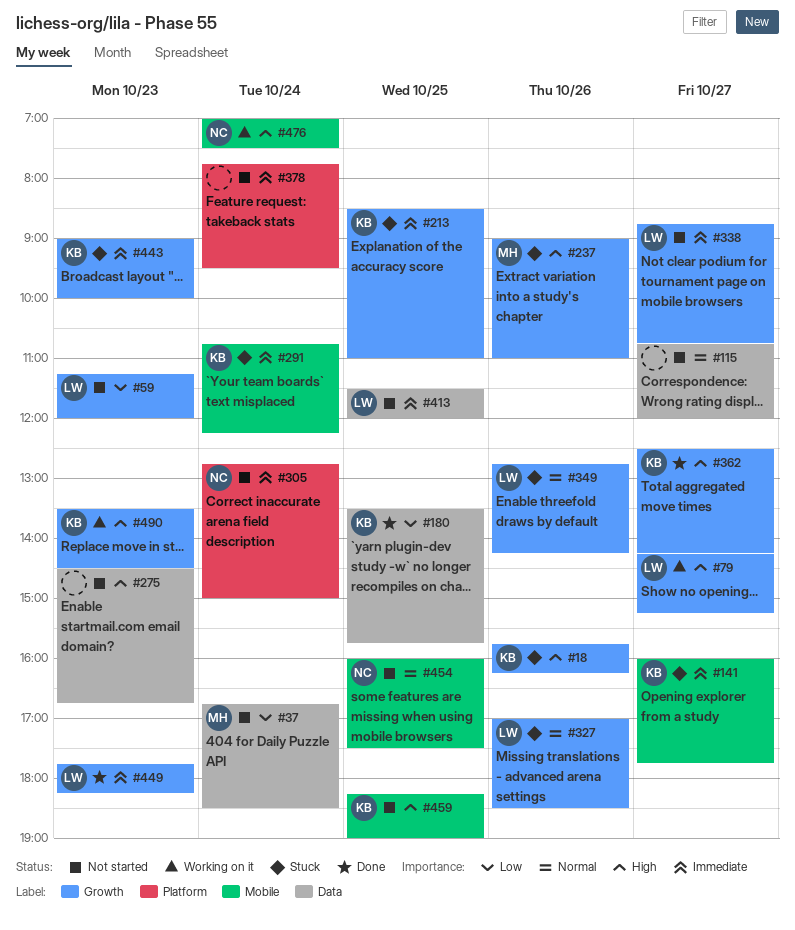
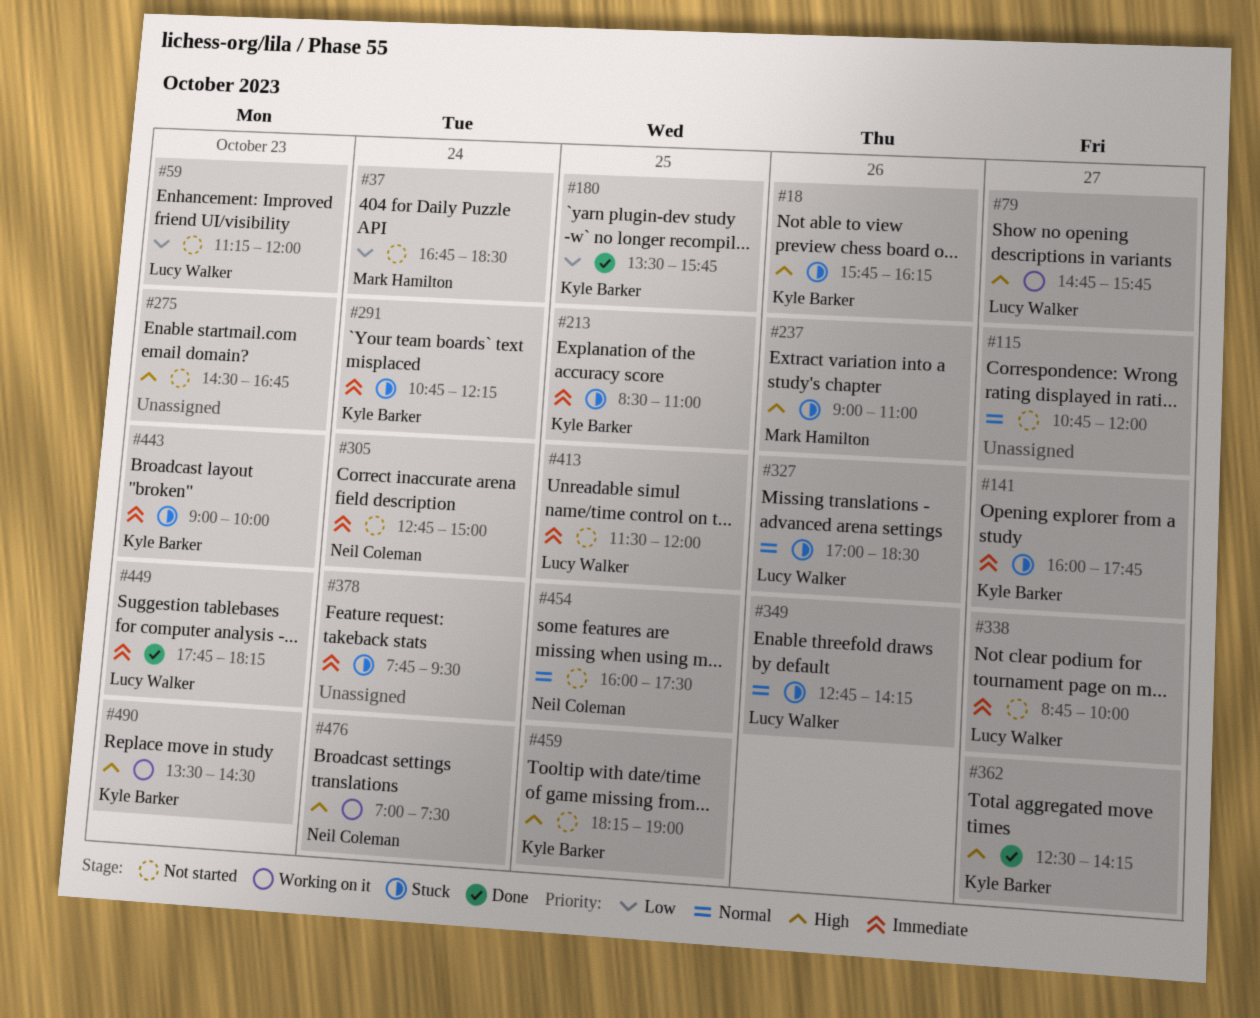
#79, begins: 14:15 -> 14:45
#79, ends: 15:15 -> 15:45
#338, ends: 10:45 -> 10:00
#378, status: Not started -> Stuck

